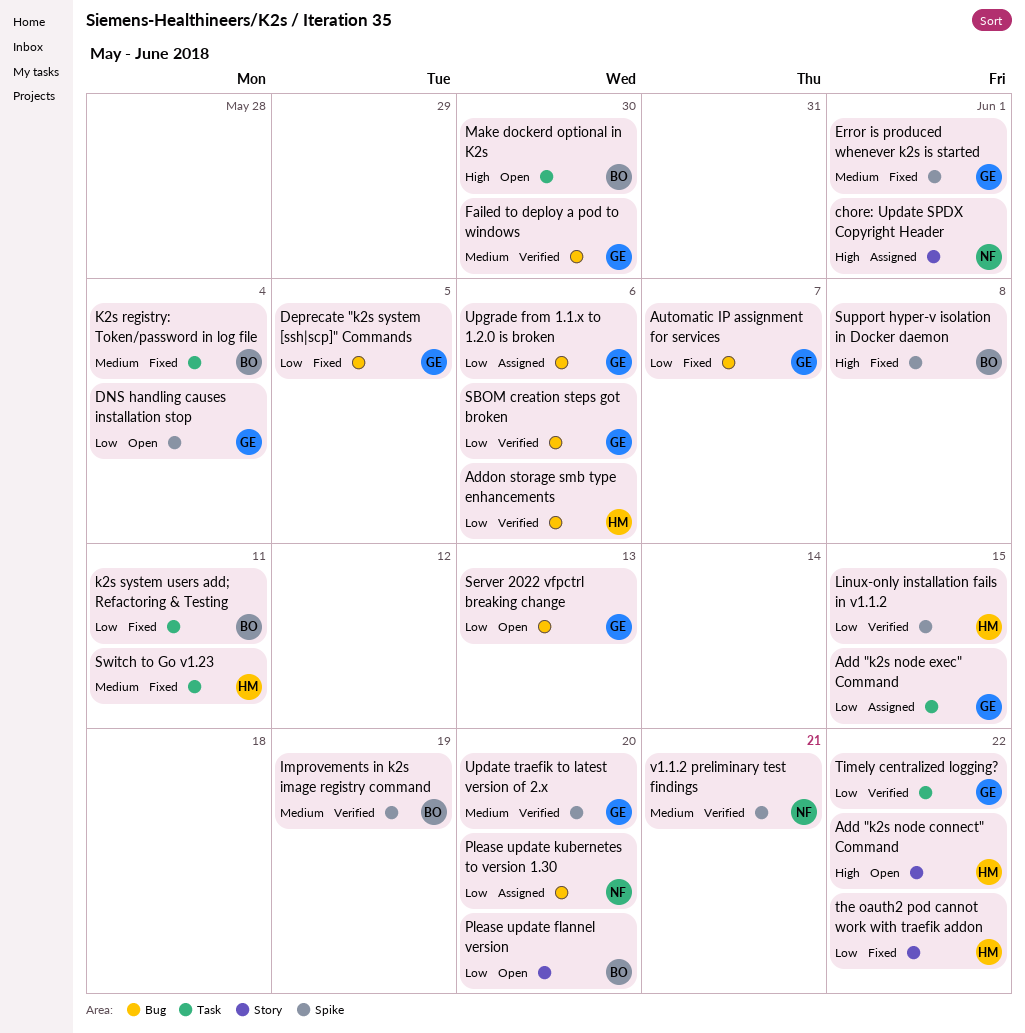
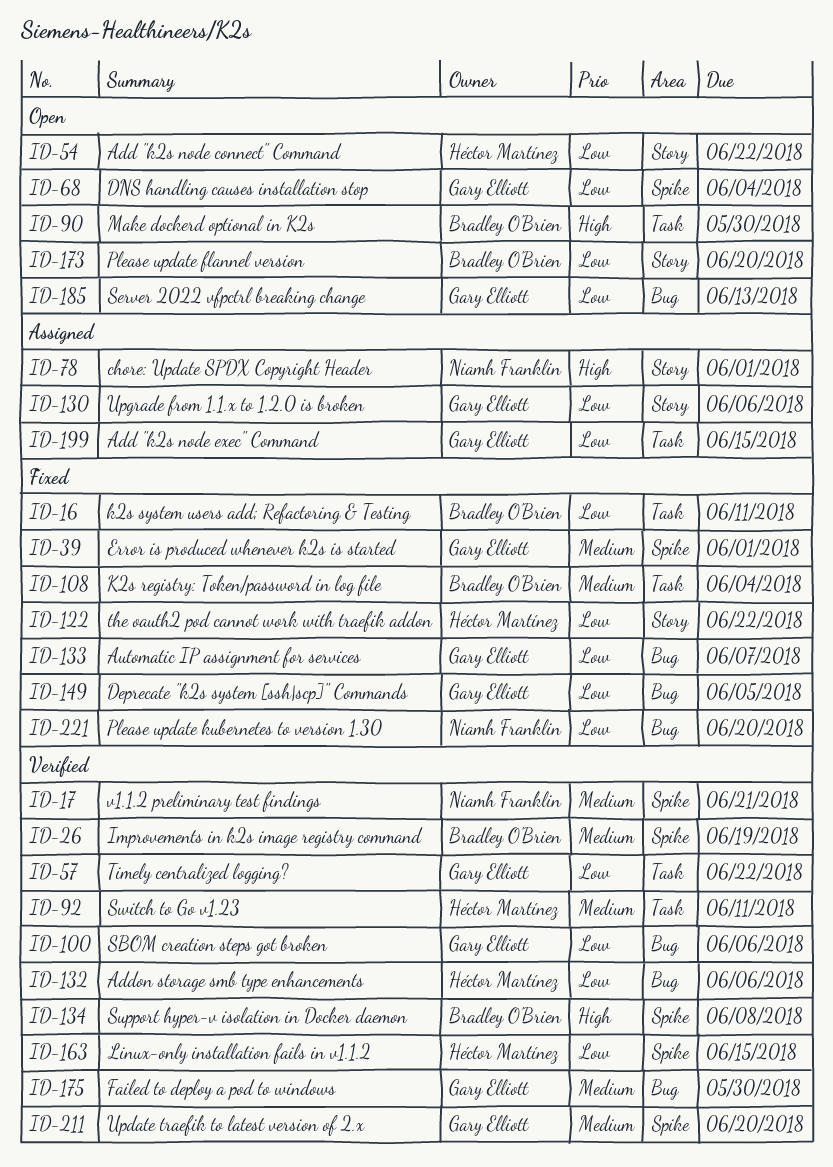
Add "k2s node connect" Command, priority: High -> Low
Please update kubernetes to version 1.30, status: Assigned -> Fixed
Support hyper-v isolation in Docker daemon, status: Fixed -> Verified
Switch to Go v1.23, status: Fixed -> Verified
Upgrade from 1.1.x to 1.2.0 is broken, label: Bug -> Story

